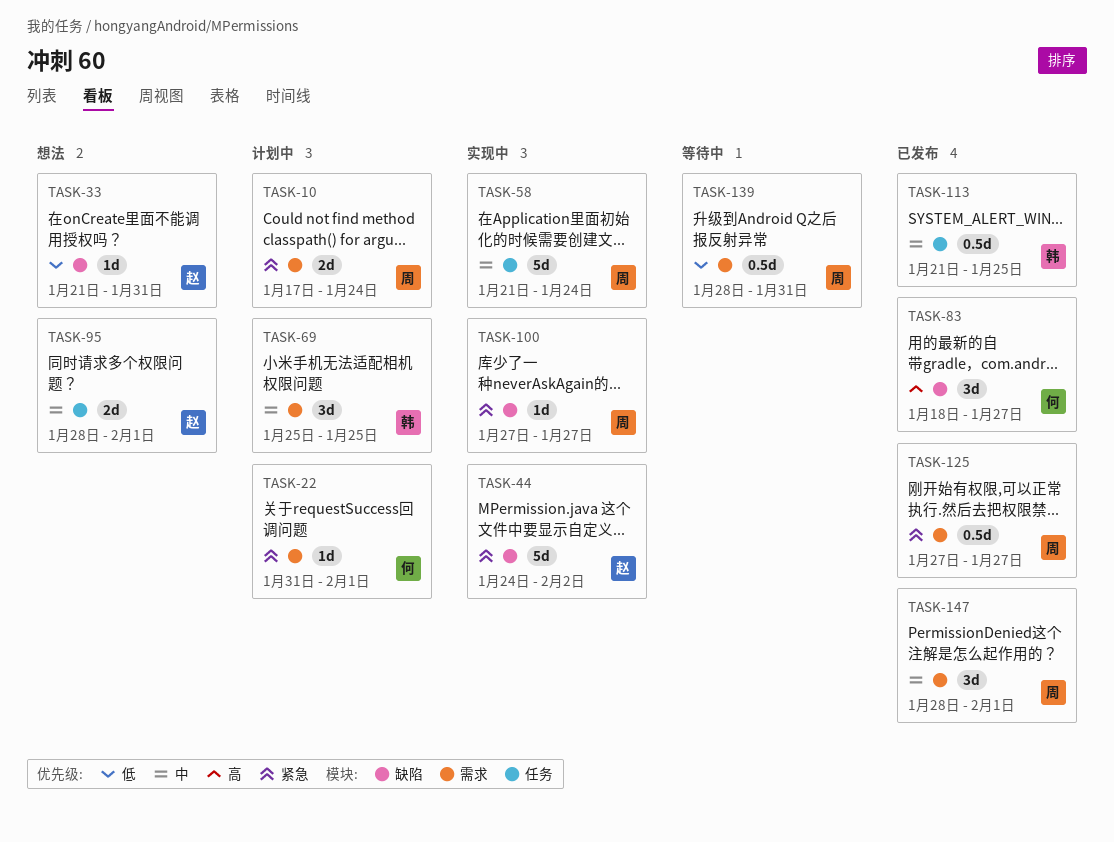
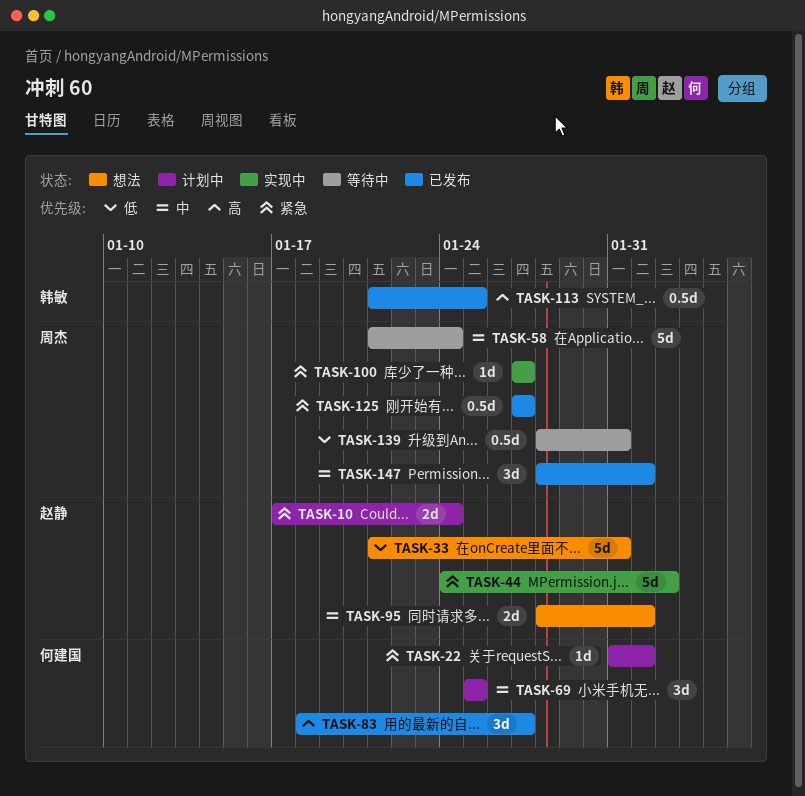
TASK-10, owner: 周杰 -> 赵静
TASK-33, estimate: 1d -> 5d
TASK-58, status: 实现中 -> 等待中
TASK-69, owner: 韩敏 -> 何建国
TASK-113, priority: 中 -> 高

